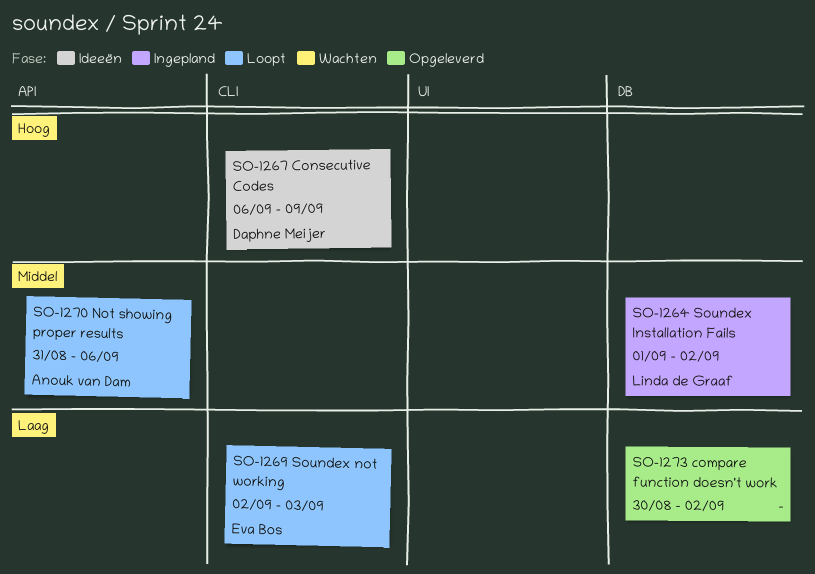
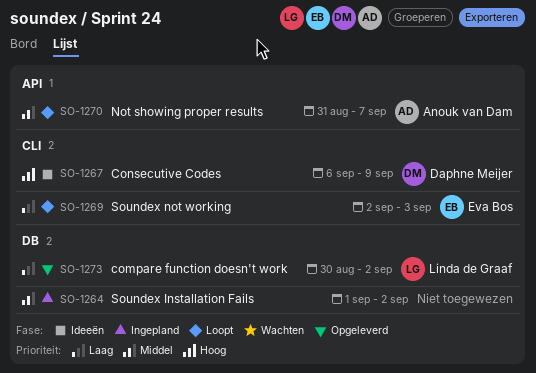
SO-1264, owner: Linda de Graaf -> none
SO-1270, due: Sep 6 -> Sep 7
SO-1273, owner: none -> Linda de Graaf

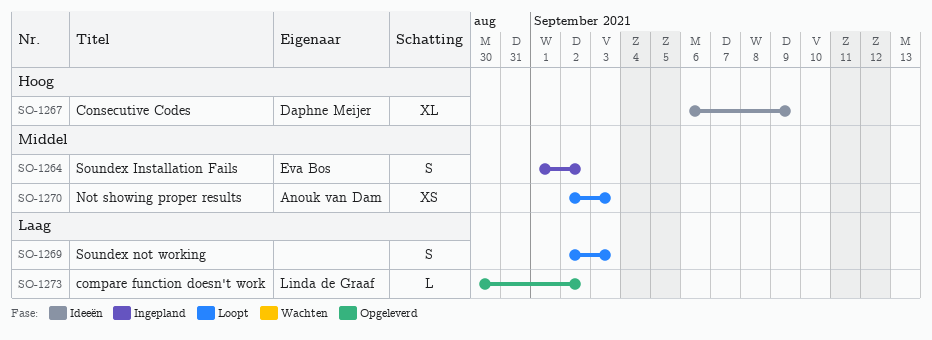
SO-1264, owner: none -> Eva Bos
SO-1269, owner: Eva Bos -> none
SO-1270, start: Aug 31 -> Sep 2
SO-1270, due: Sep 7 -> Sep 3

